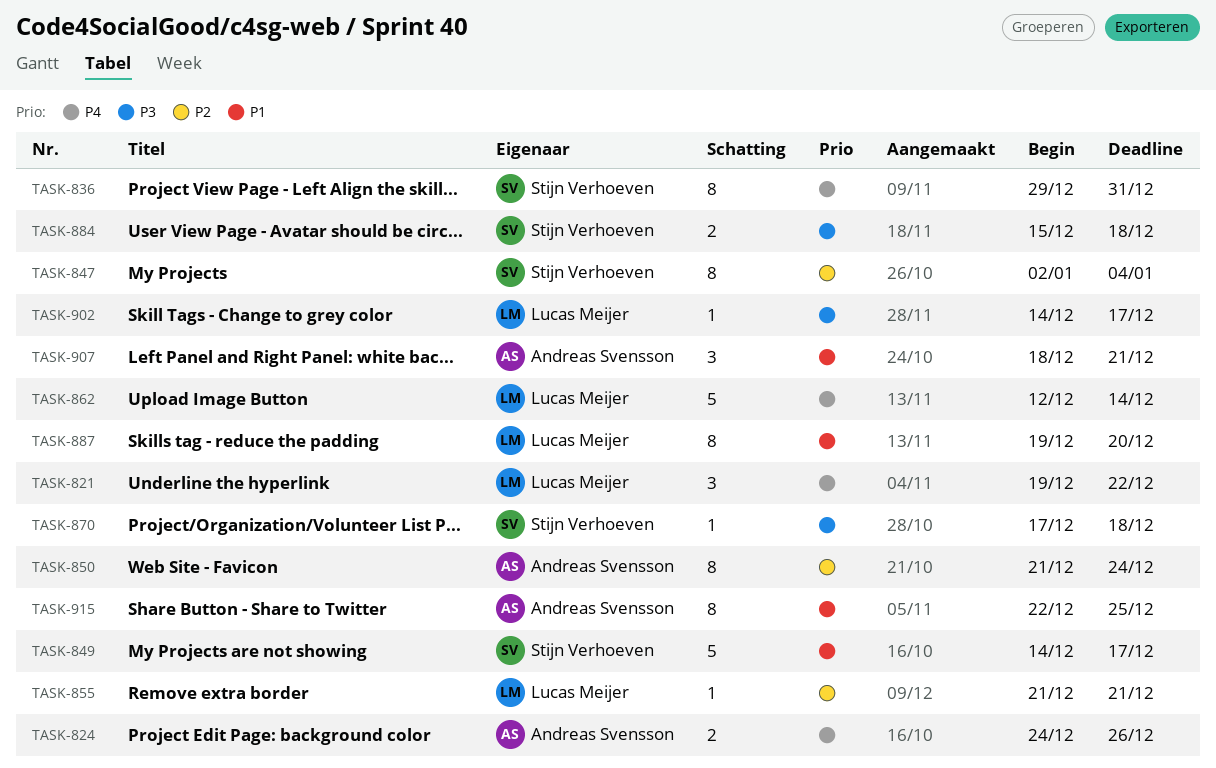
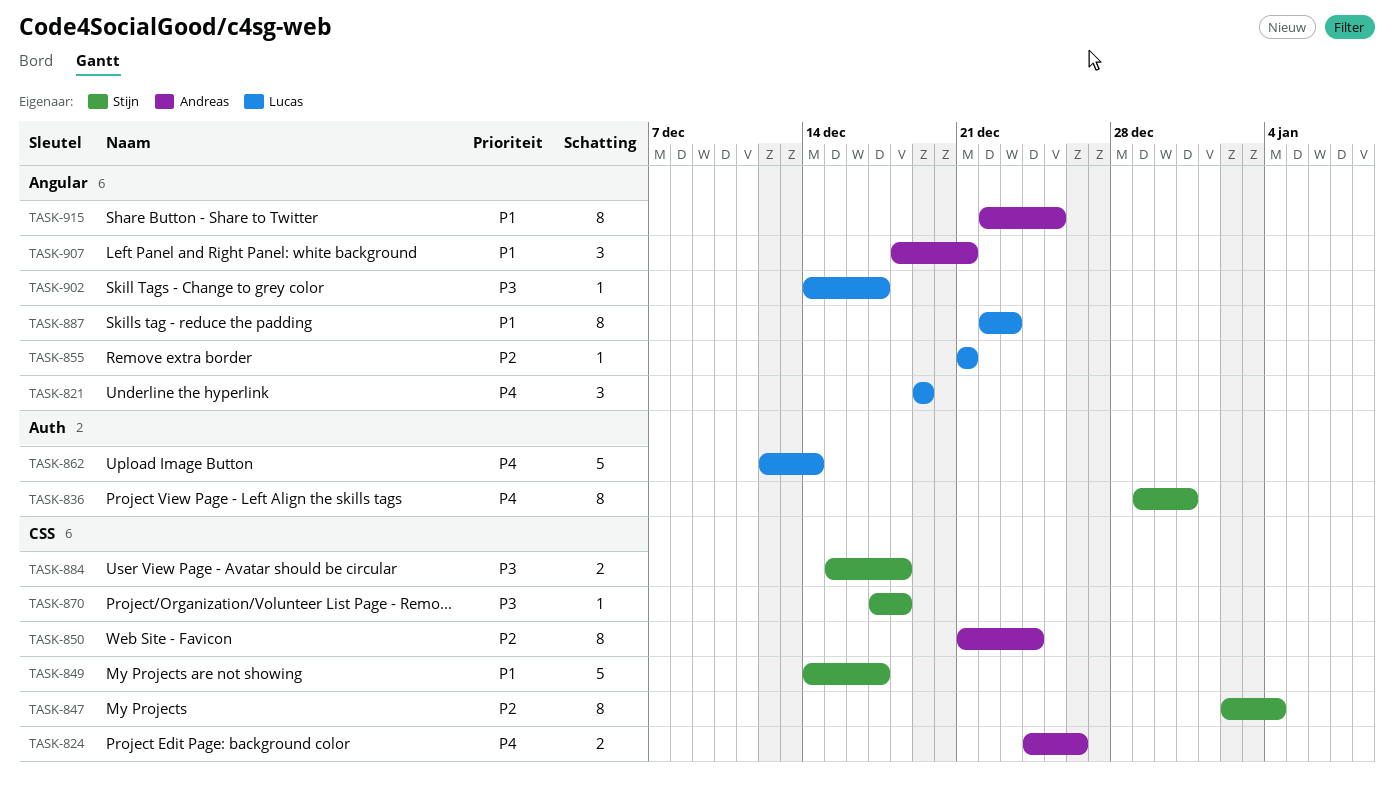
TASK-821, due: Dec 22 -> Dec 19
TASK-887, start: Dec 19 -> Dec 22
TASK-887, due: Dec 20 -> Dec 23

